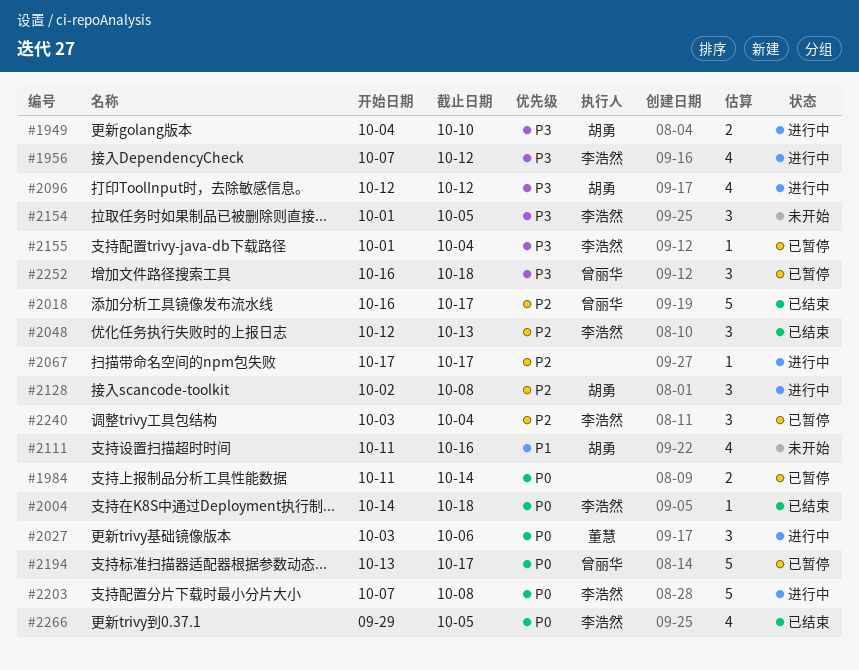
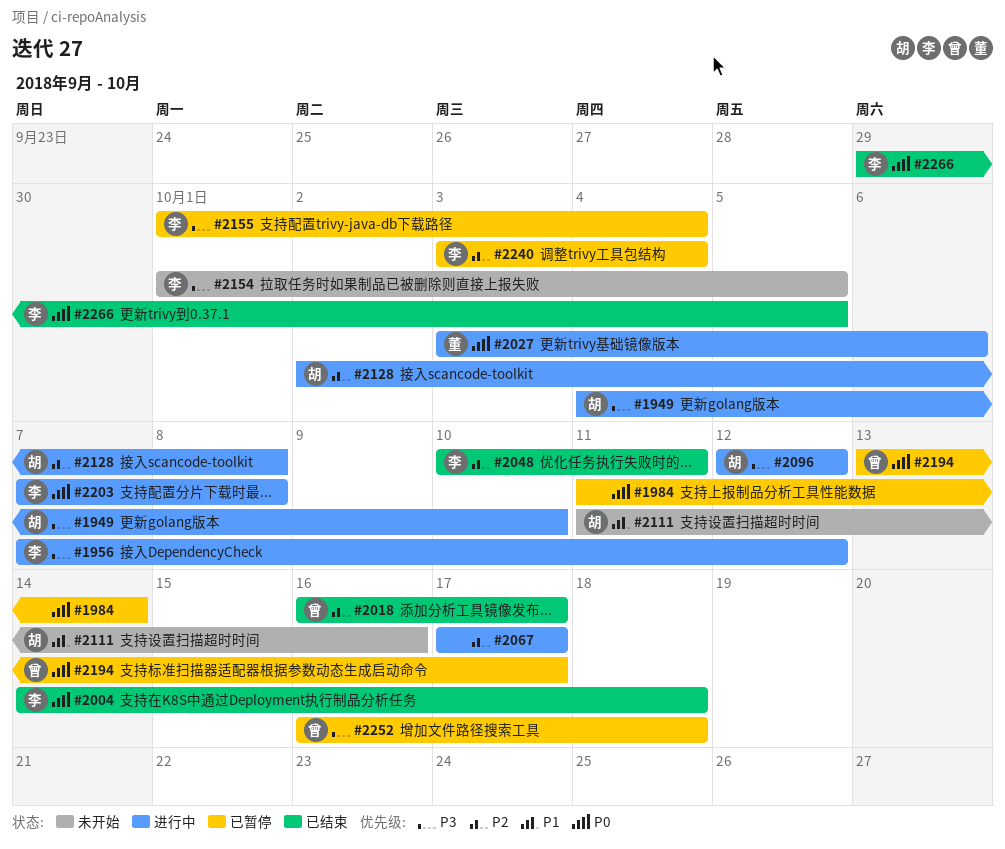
#2048, start: Oct 12 -> Oct 10
#2048, due: Oct 13 -> Oct 11

